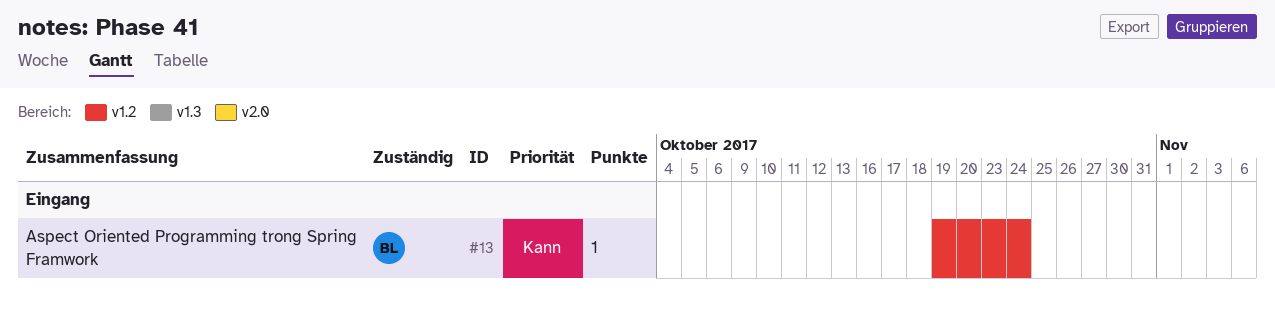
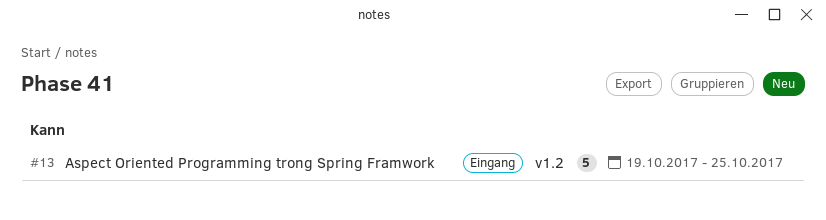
#13, estimate: 1 -> 5
#13, due: Oct 24 -> Oct 25

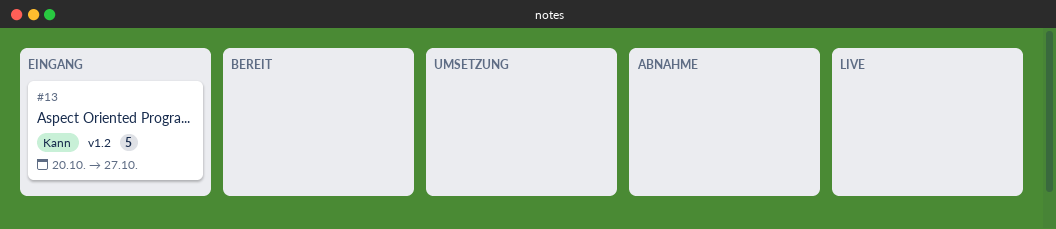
#13, start: Oct 19 -> Oct 20
#13, due: Oct 25 -> Oct 27

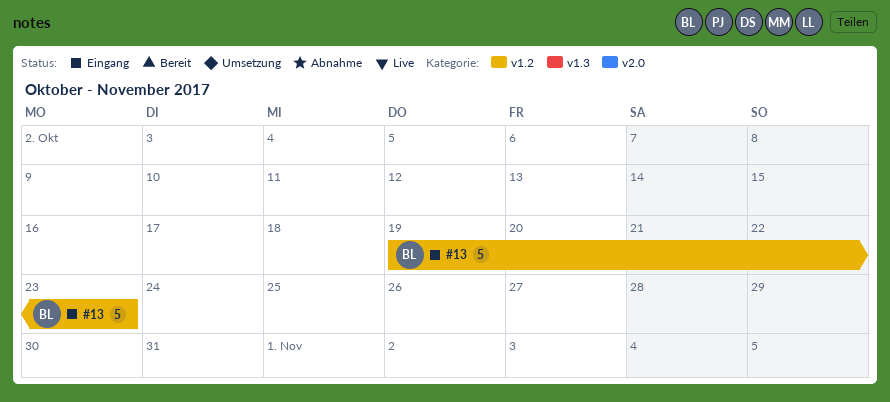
#13, start: Oct 20 -> Oct 19
#13, due: Oct 27 -> Oct 23

